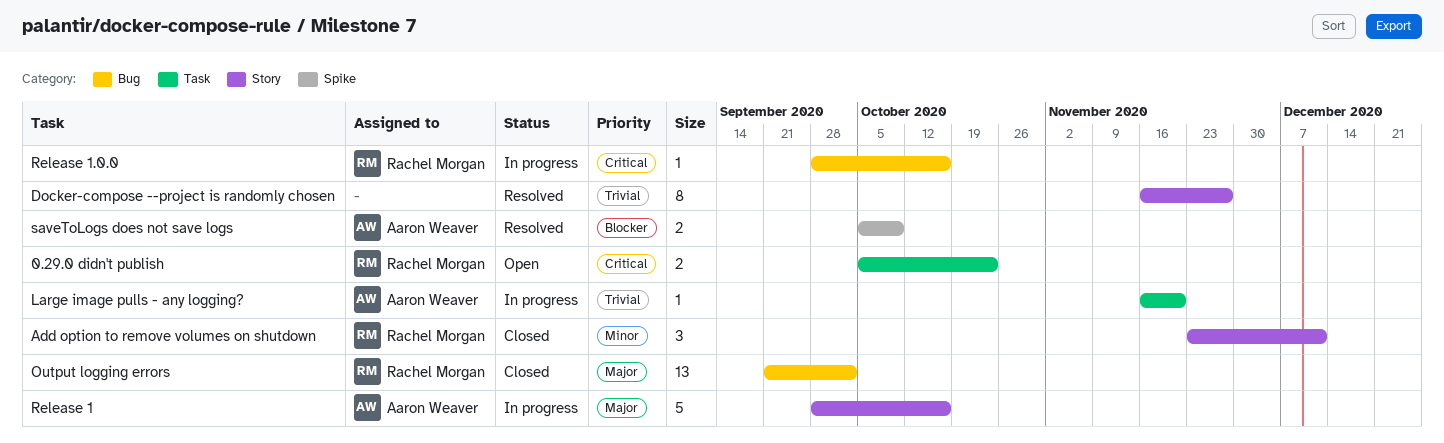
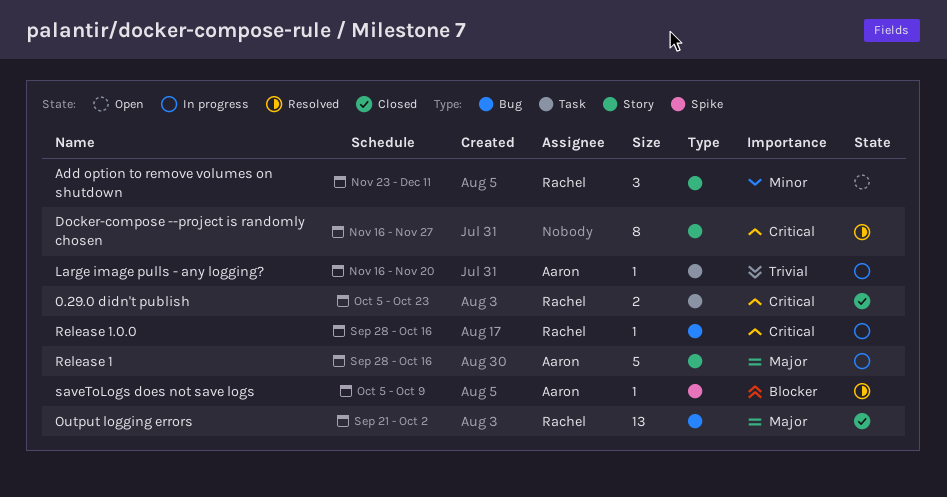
0.29.0 didn't publish, status: Open -> Closed
Add option to remove volumes on shutdown, status: Closed -> Open
Docker-compose --project is randomly chosen, priority: Trivial -> Critical
saveToLogs does not save logs, estimate: 2 -> 1

